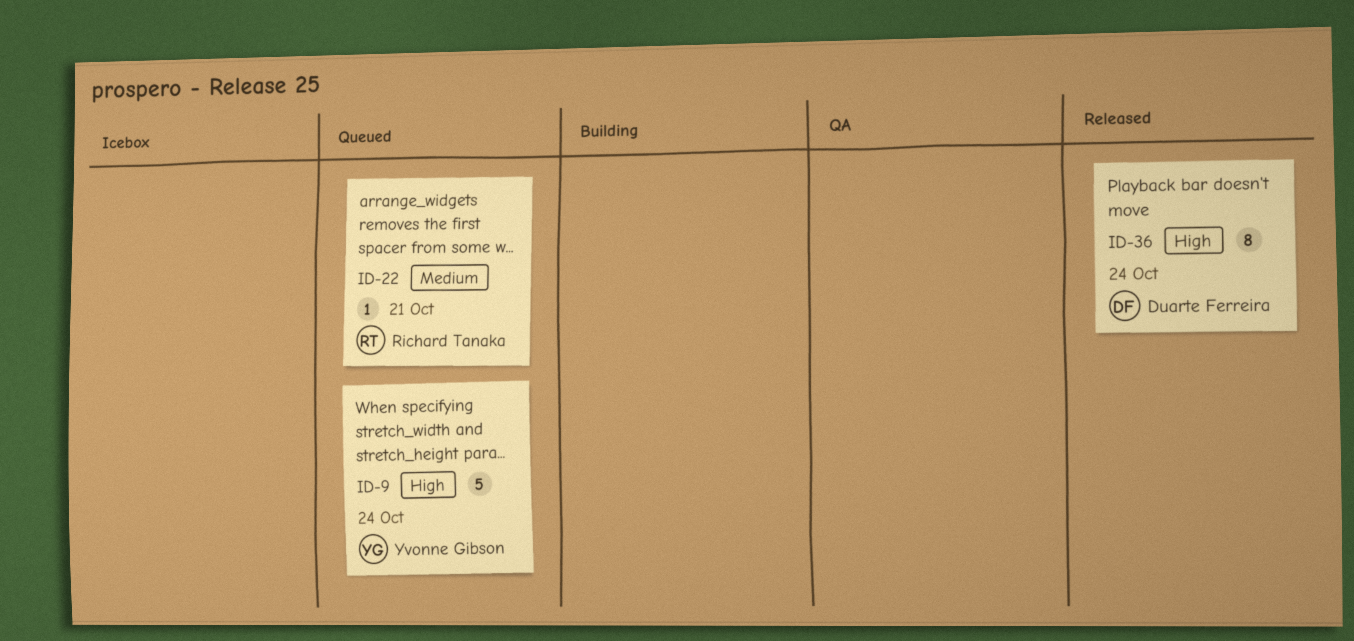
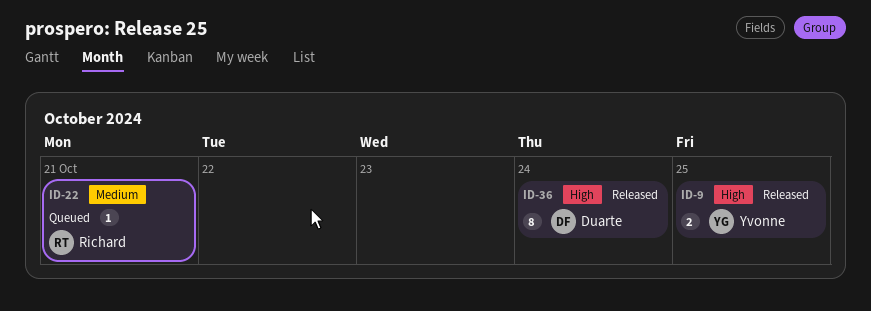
ID-9, status: Queued -> Released
ID-9, estimate: 5 -> 2
ID-9, due: Oct 24 -> Oct 25

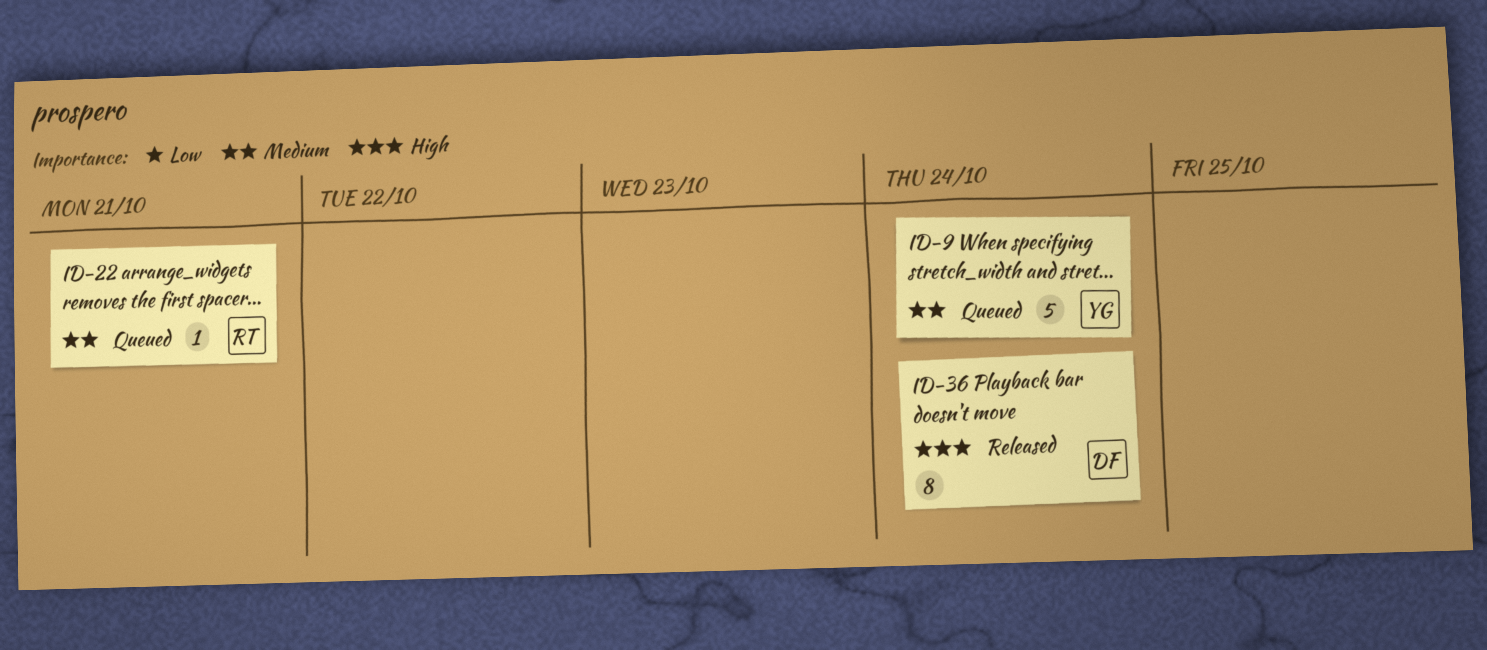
ID-9, status: Released -> Queued
ID-9, priority: High -> Medium
ID-9, estimate: 2 -> 5
ID-9, due: Oct 25 -> Oct 24

